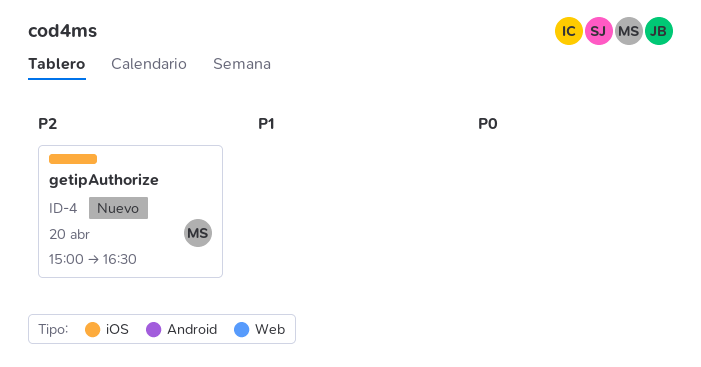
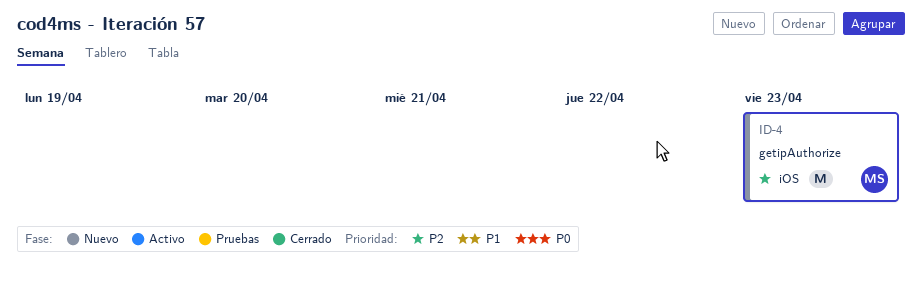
ID-4, day: Apr 20 -> Apr 23

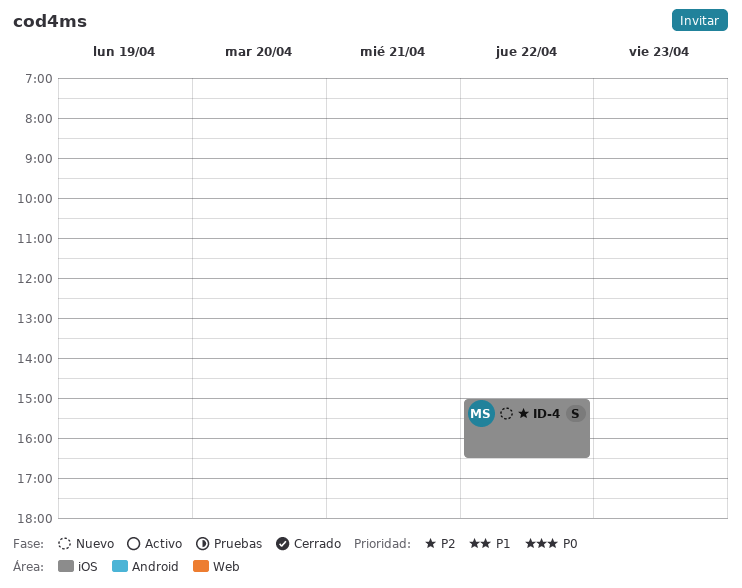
ID-4, estimate: M -> S
ID-4, day: Apr 23 -> Apr 22

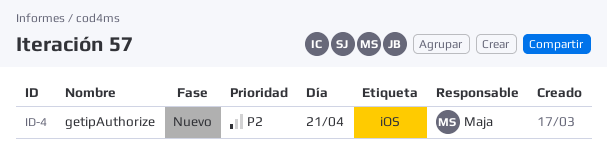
ID-4, day: Apr 22 -> Apr 21

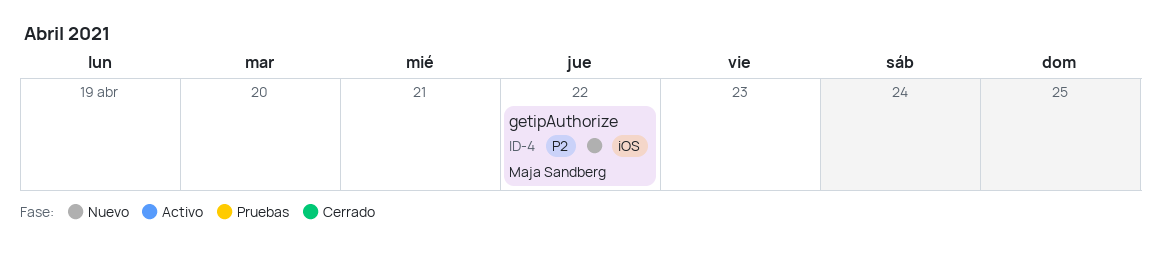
ID-4, day: Apr 21 -> Apr 22

